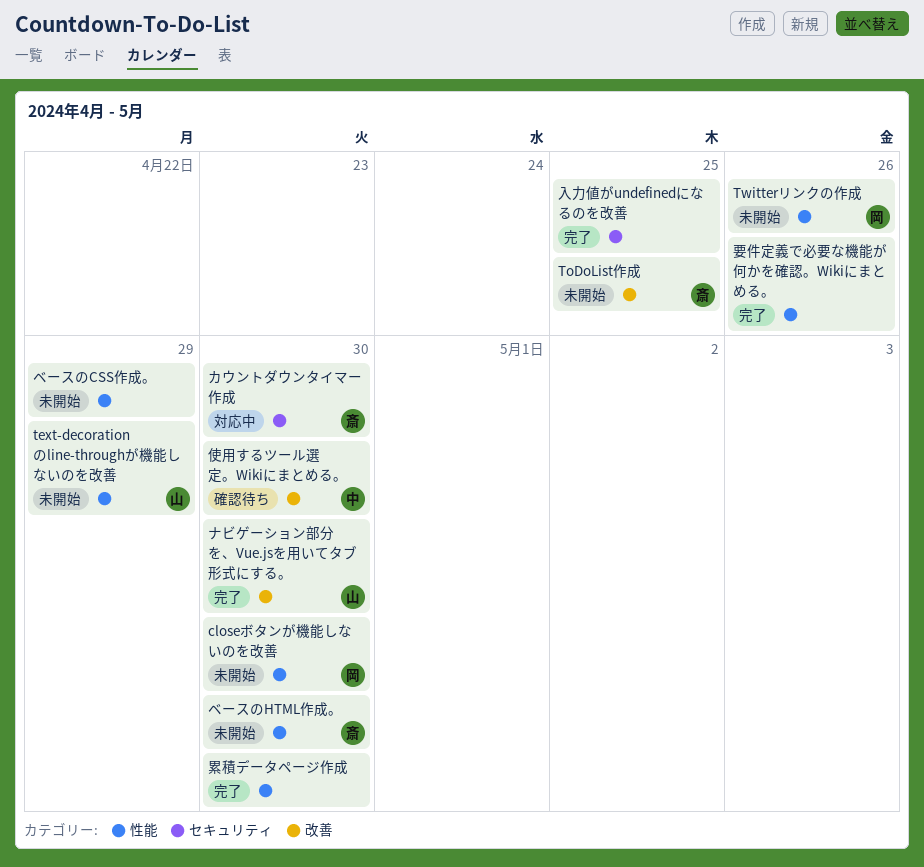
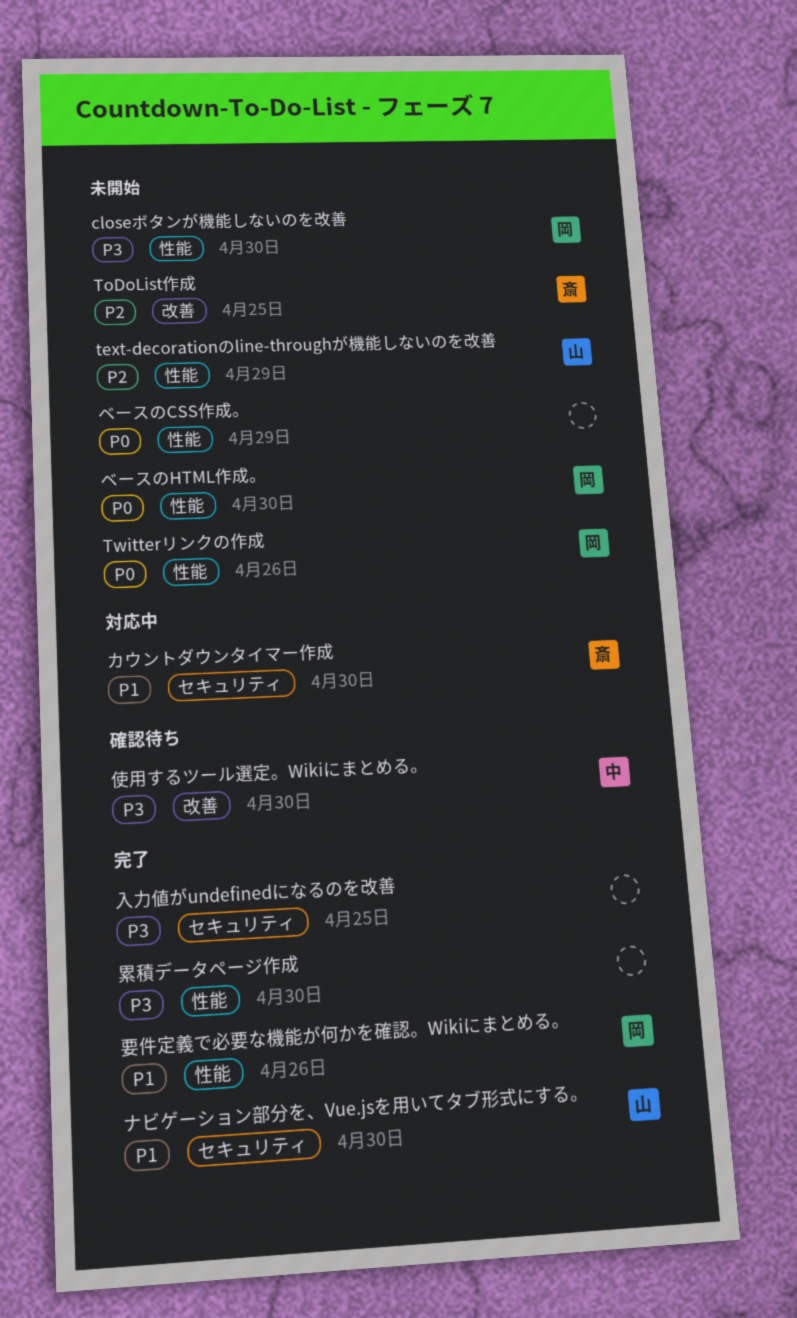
ナビゲーション部分を、Vue.jsを用いてタブ形式にする。, label: 改善 -> セキュリティ
ベースのHTML作成。, owner: 斎 -> 岡
要件定義で必要な機能が何かを確認。Wikiにまとめる。, owner: none -> 岡

